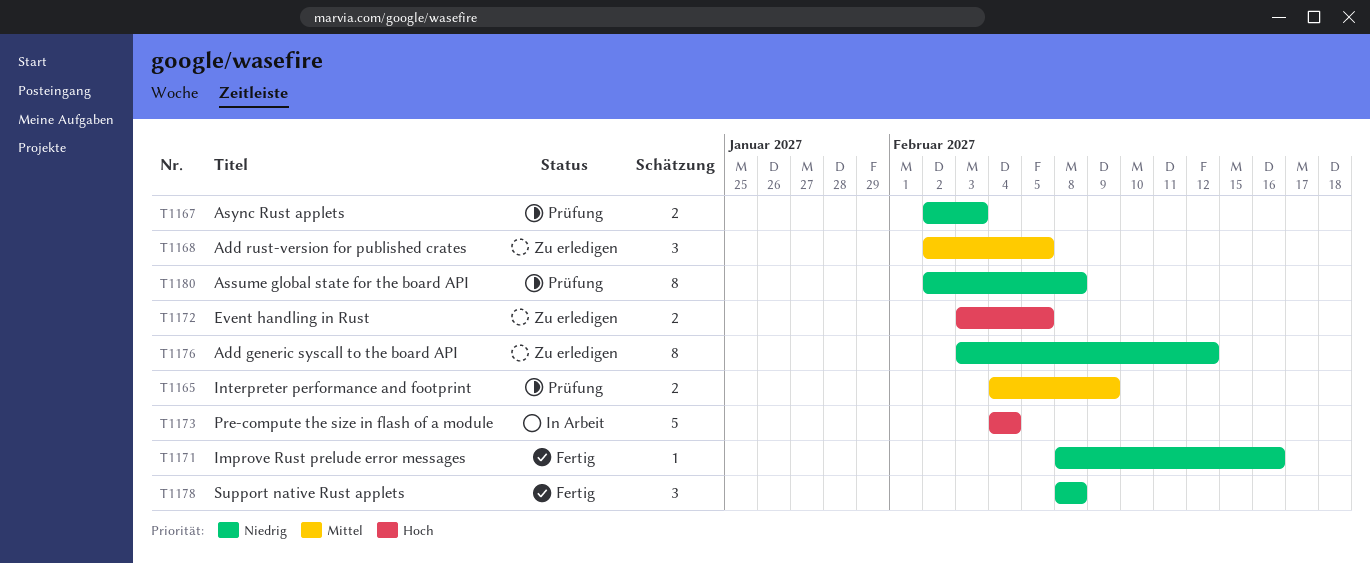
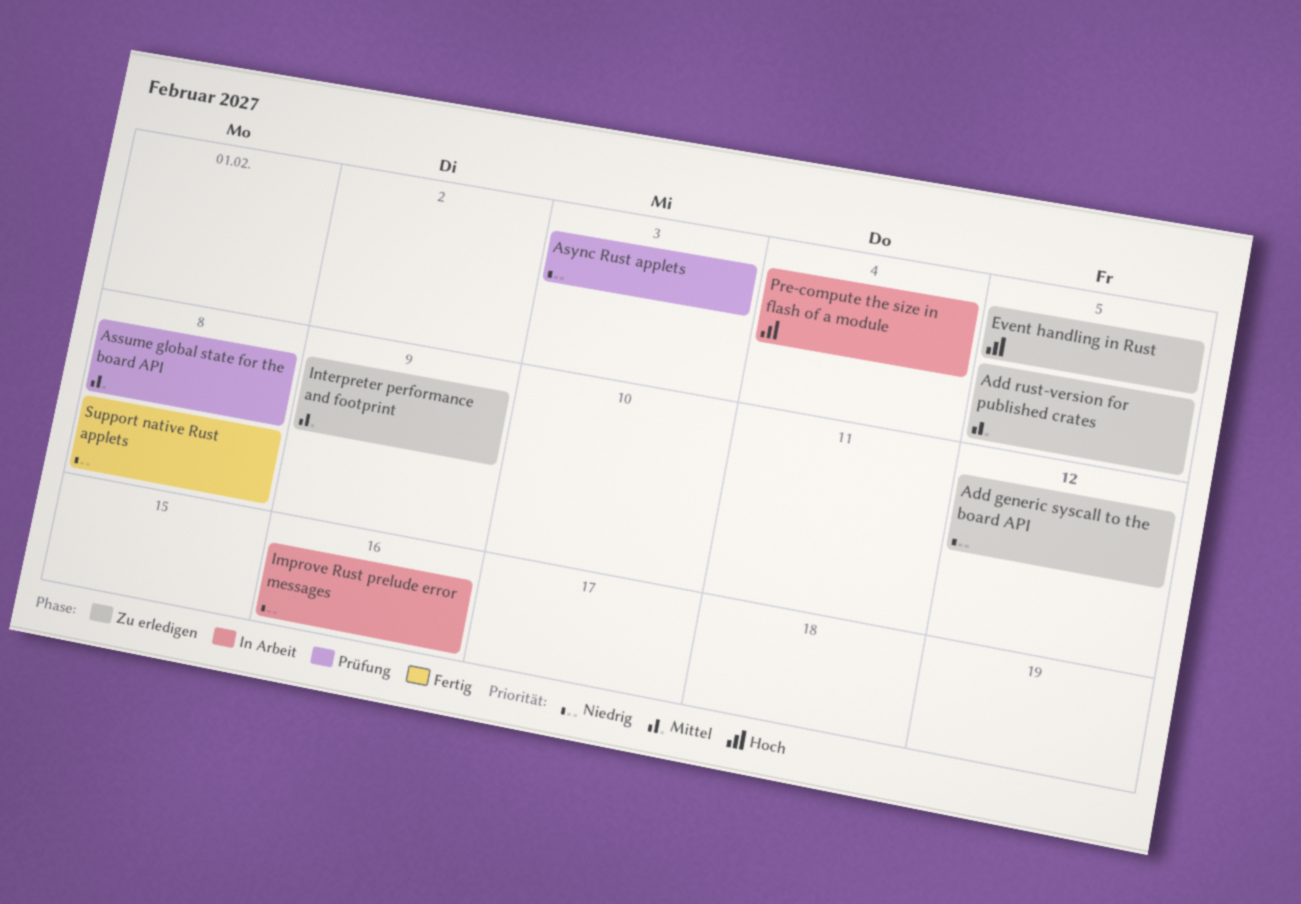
Assume global state for the board API, priority: Niedrig -> Mittel
Improve Rust prelude error messages, status: Fertig -> In Arbeit
Interpreter performance and footprint, status: Prüfung -> Zu erledigen

